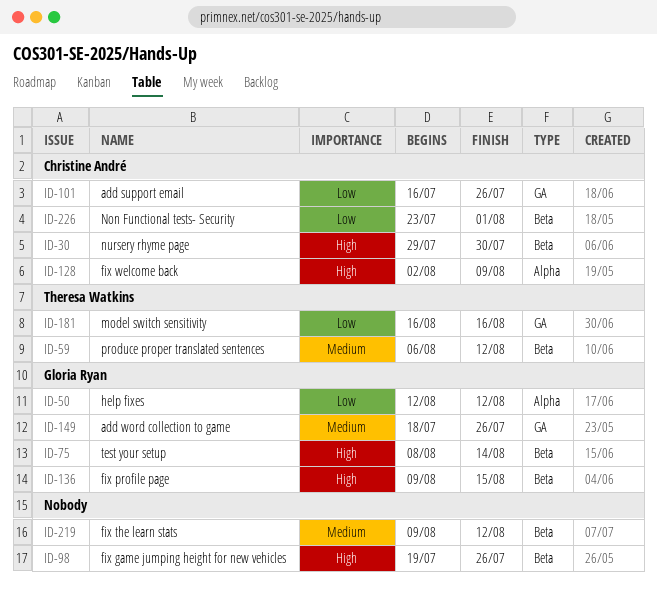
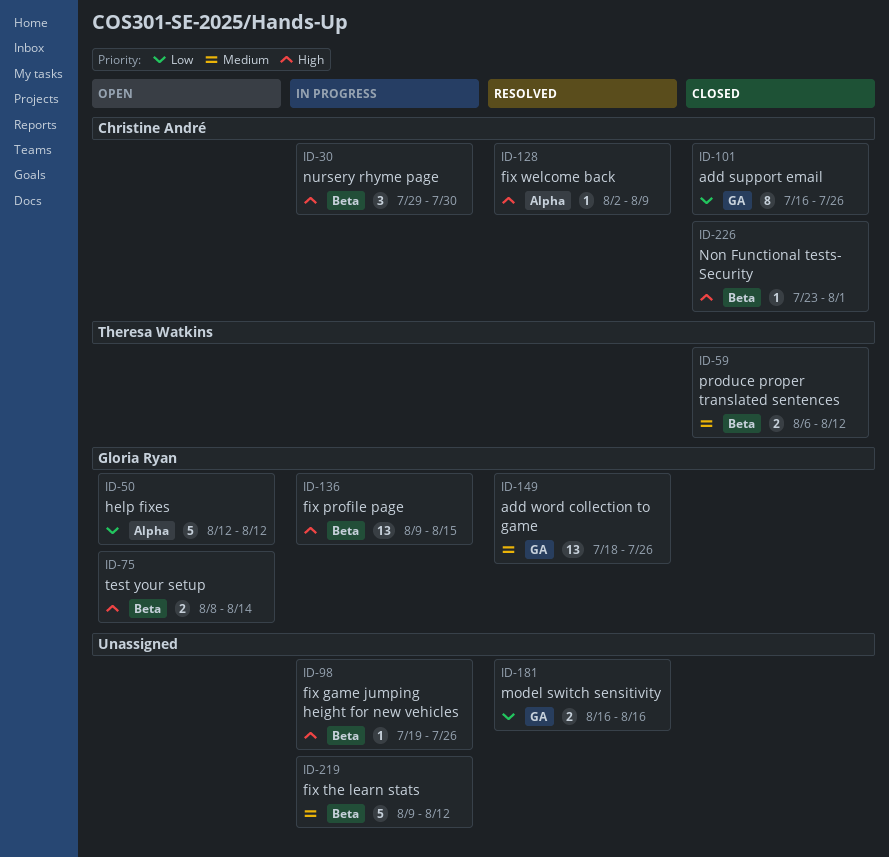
ID-181, owner: Theresa Watkins -> none
ID-226, priority: Low -> High

